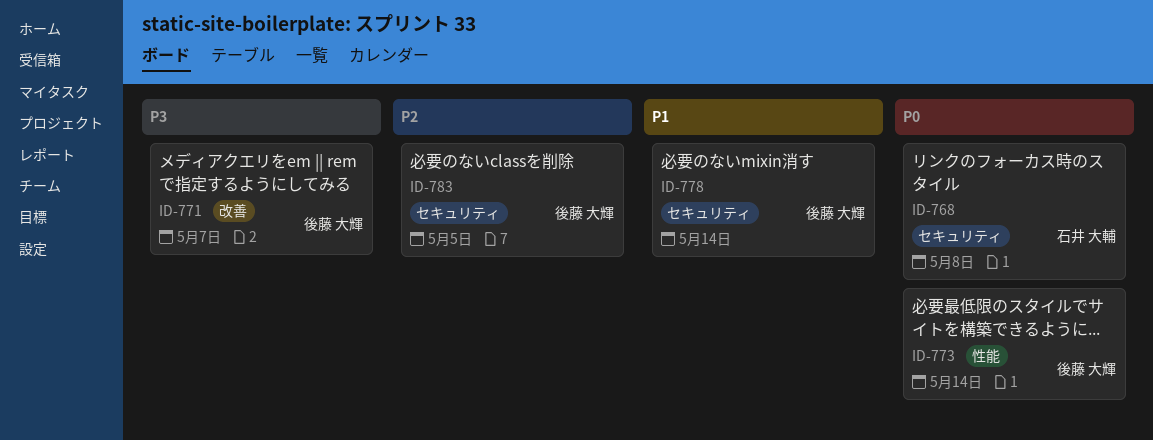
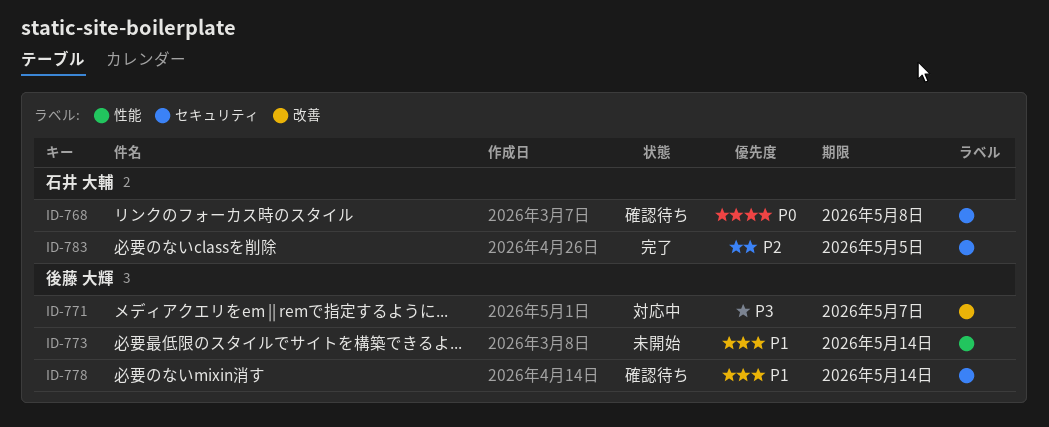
ID-773, priority: P0 -> P1
ID-783, owner: 後藤 大輝 -> 石井 大輔

